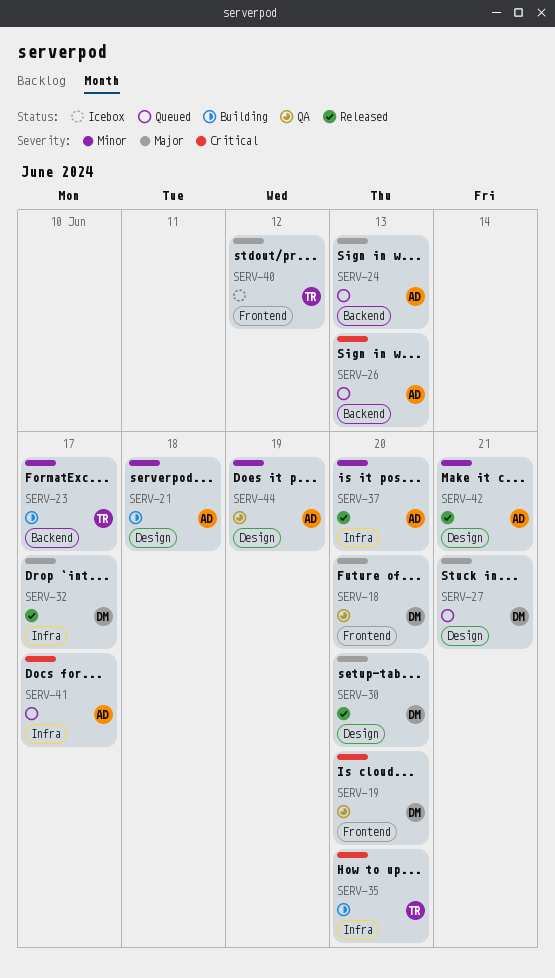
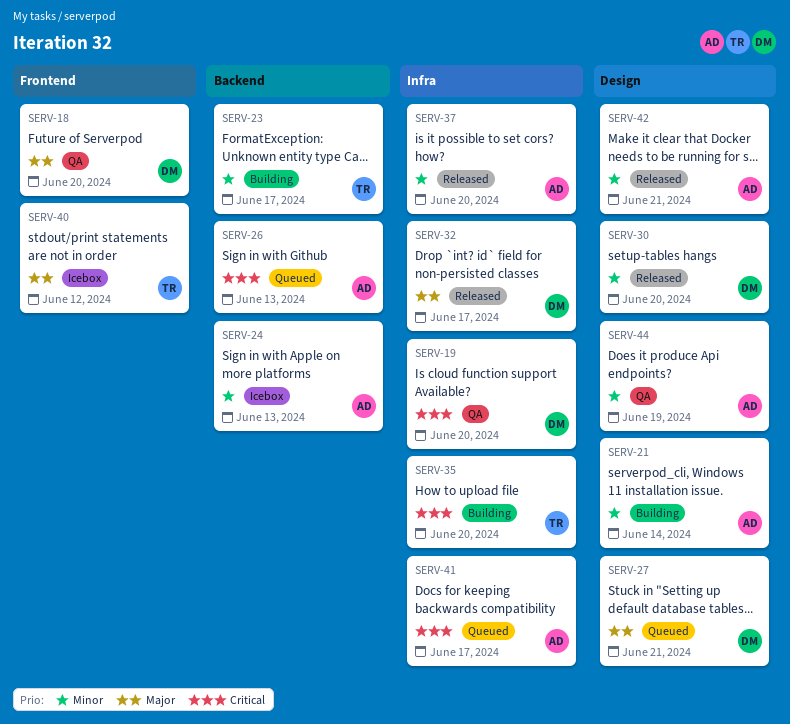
SERV-19, label: Frontend -> Infra
SERV-21, due: Jun 18 -> Jun 14
SERV-24, status: Queued -> Icebox
SERV-24, priority: Major -> Minor
SERV-30, priority: Major -> Minor

